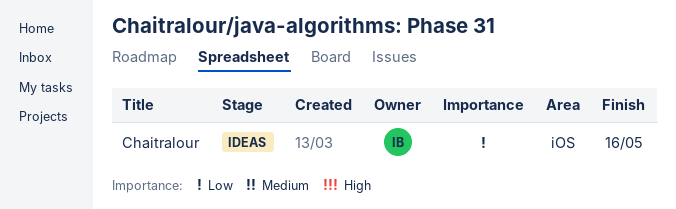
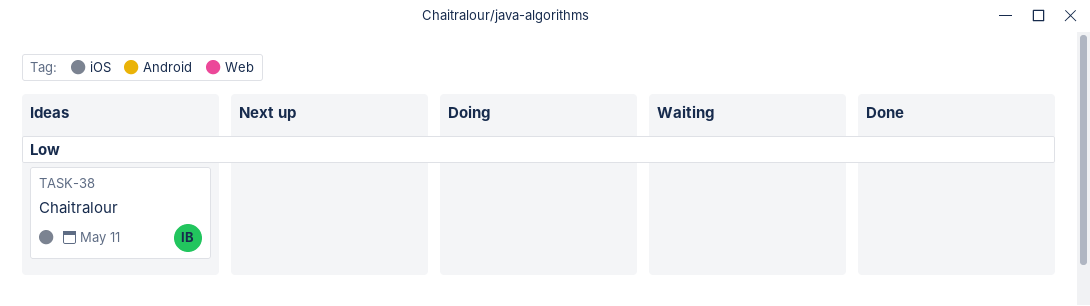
Chaitralour, due: May 16 -> May 11

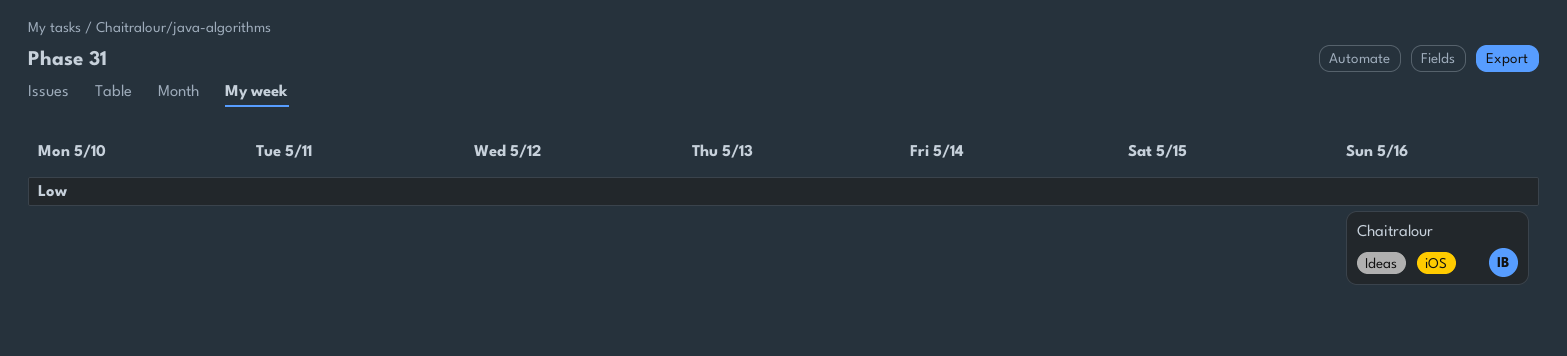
Chaitralour, due: May 11 -> May 16

